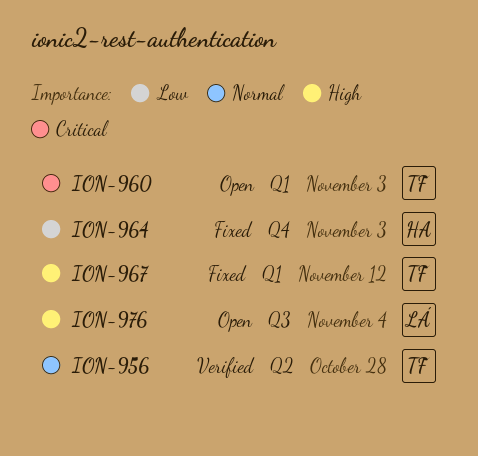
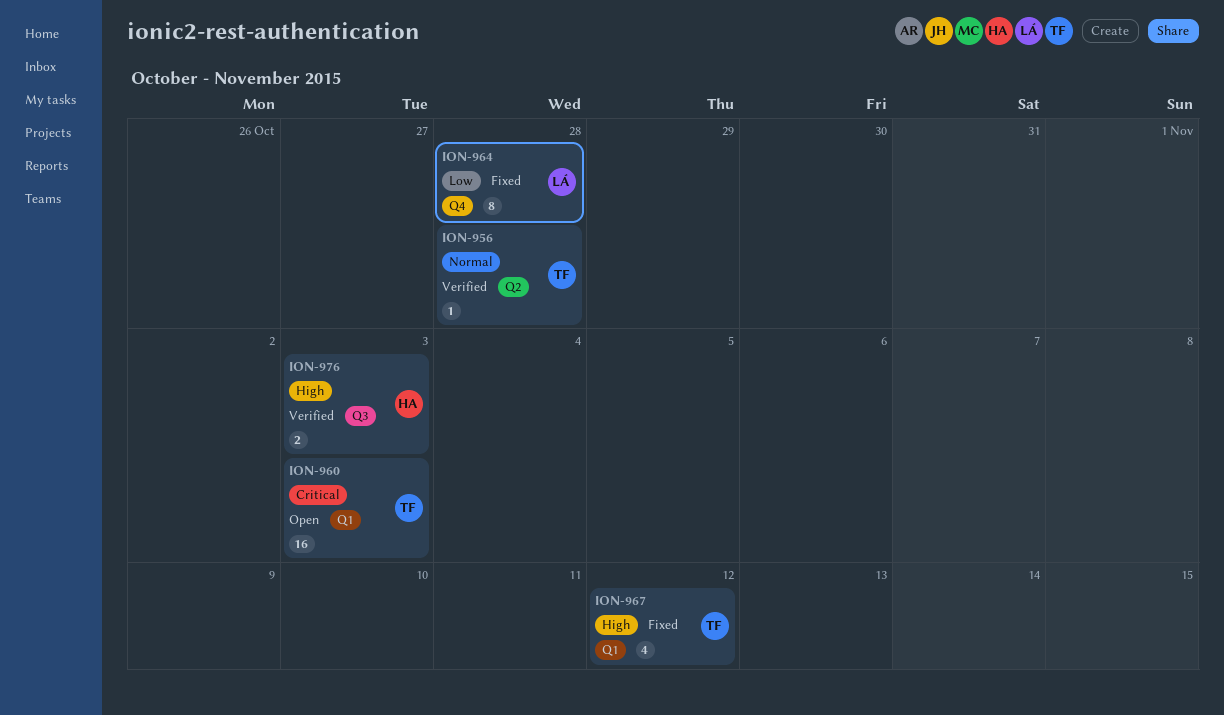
ION-964, owner: HA -> LÁ
ION-964, due: Nov 3 -> Oct 28
ION-976, status: Open -> Verified
ION-976, owner: LÁ -> HA
ION-976, due: Nov 4 -> Nov 3

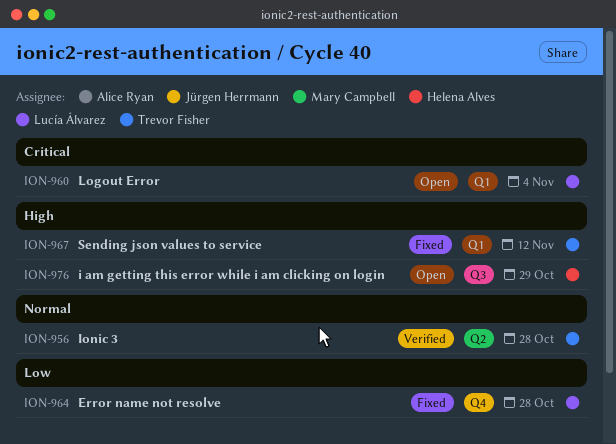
ION-960, owner: Trevor Fisher -> Lucía Álvarez
ION-960, due: Nov 3 -> Nov 4
ION-976, status: Verified -> Open
ION-976, due: Nov 3 -> Oct 29

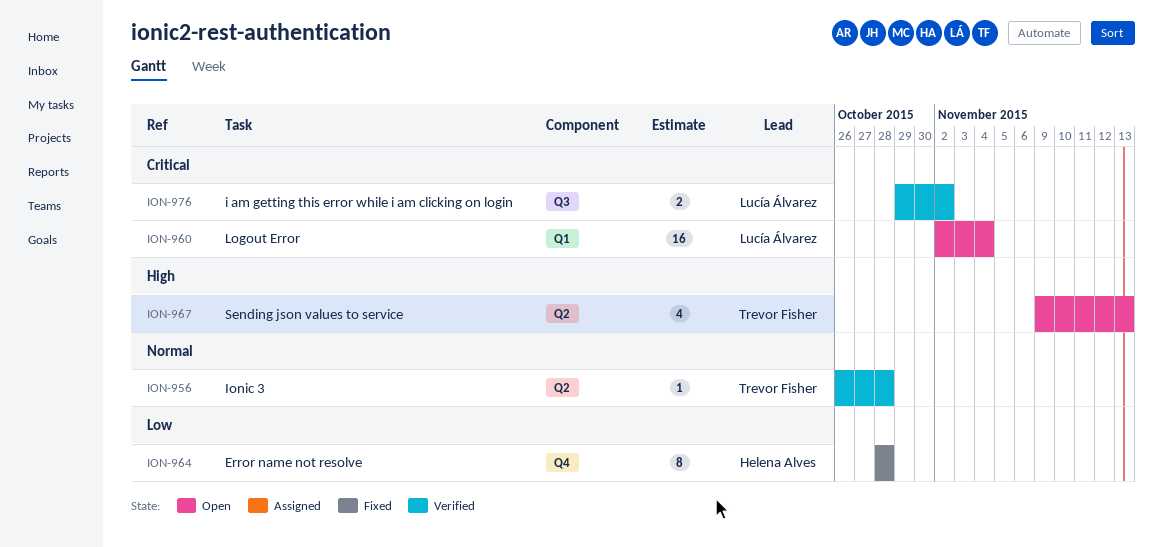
ION-964, owner: Lucía Álvarez -> Helena Alves
ION-967, status: Fixed -> Open
ION-967, label: Q1 -> Q2
ION-967, due: Nov 12 -> Nov 13
ION-976, status: Open -> Verified
ION-976, owner: Helena Alves -> Lucía Álvarez
ION-976, priority: High -> Critical
ION-976, due: Oct 29 -> Nov 2

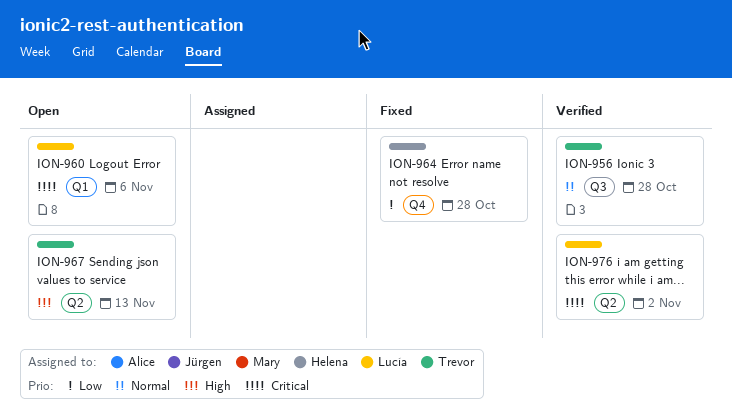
ION-956, label: Q2 -> Q3
ION-960, due: Nov 4 -> Nov 6
ION-976, label: Q3 -> Q2

